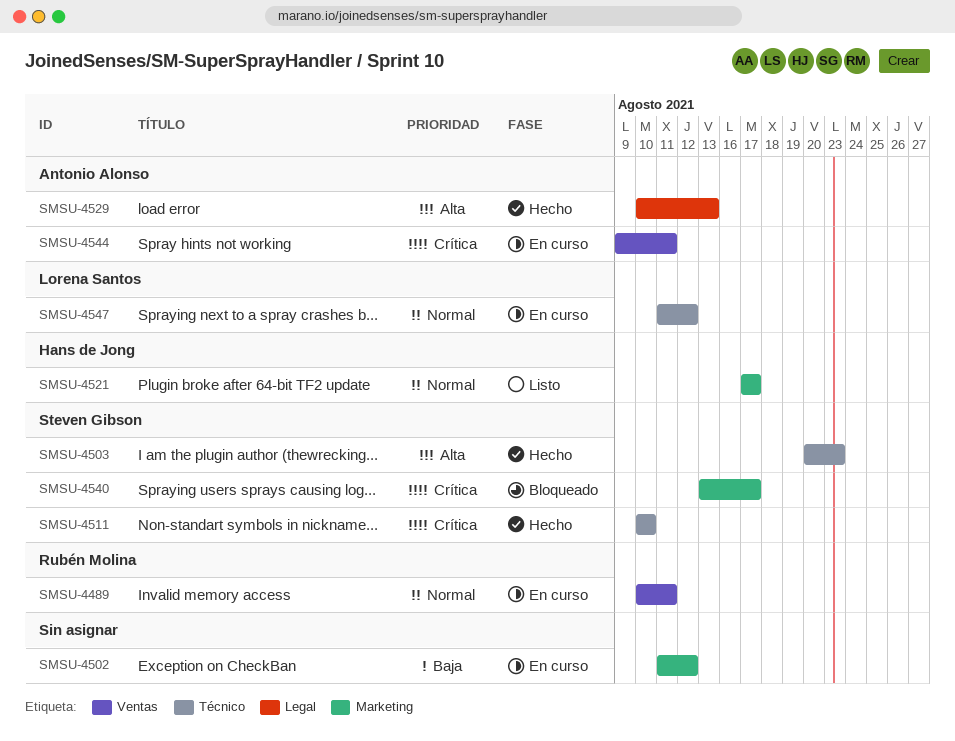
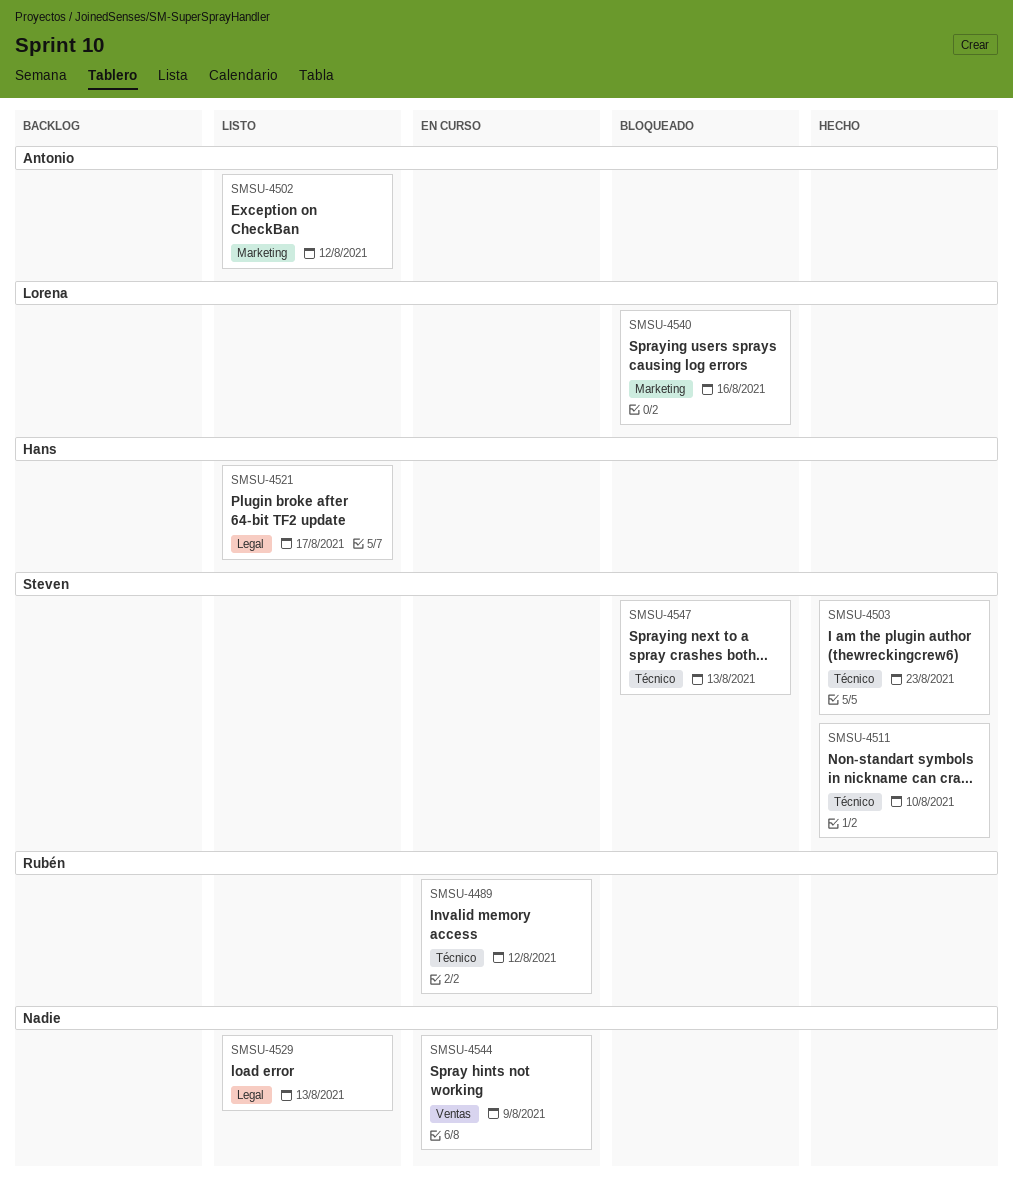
SMSU-4489, label: Ventas -> Técnico
SMSU-4489, due: Aug 11 -> Aug 12
SMSU-4502, status: En curso -> Listo
SMSU-4502, owner: none -> Antonio Alonso
SMSU-4521, label: Marketing -> Legal
SMSU-4529, status: Hecho -> Listo
SMSU-4529, owner: Antonio Alonso -> none
SMSU-4540, owner: Steven Gibson -> Lorena Santos
SMSU-4540, due: Aug 17 -> Aug 16
SMSU-4544, owner: Antonio Alonso -> none
SMSU-4544, due: Aug 11 -> Aug 9
SMSU-4547, status: En curso -> Bloqueado
SMSU-4547, owner: Lorena Santos -> Steven Gibson
SMSU-4547, due: Aug 12 -> Aug 13

